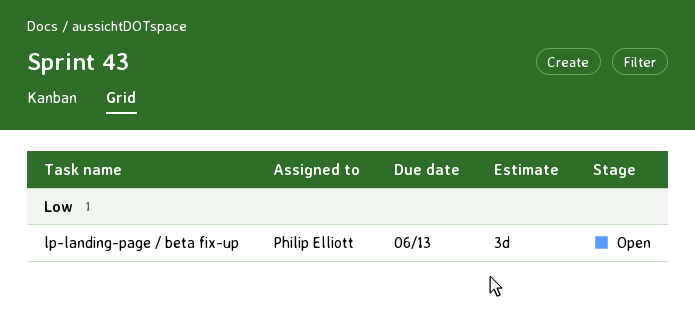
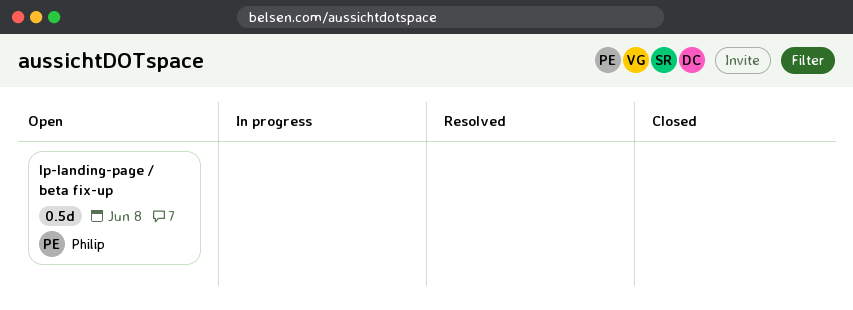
lp-landing-page / beta fix-up, estimate: 3d -> 0.5d
lp-landing-page / beta fix-up, due: Jun 13 -> Jun 8

